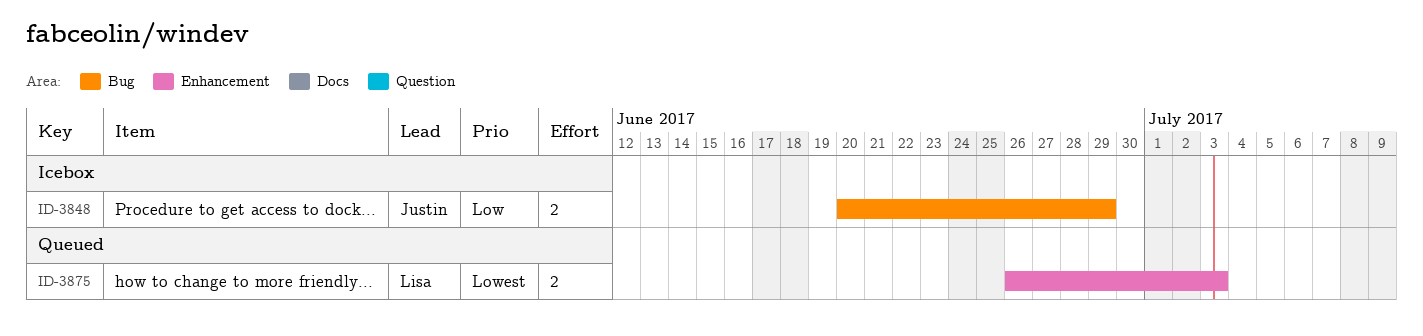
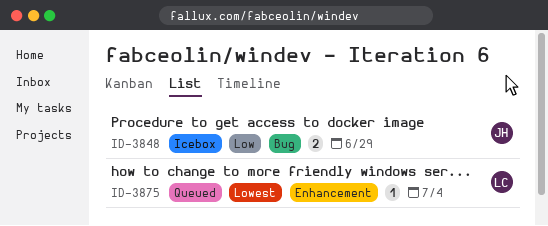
ID-3875, estimate: 2 -> 1
ID-3875, due: Jul 3 -> Jul 4

